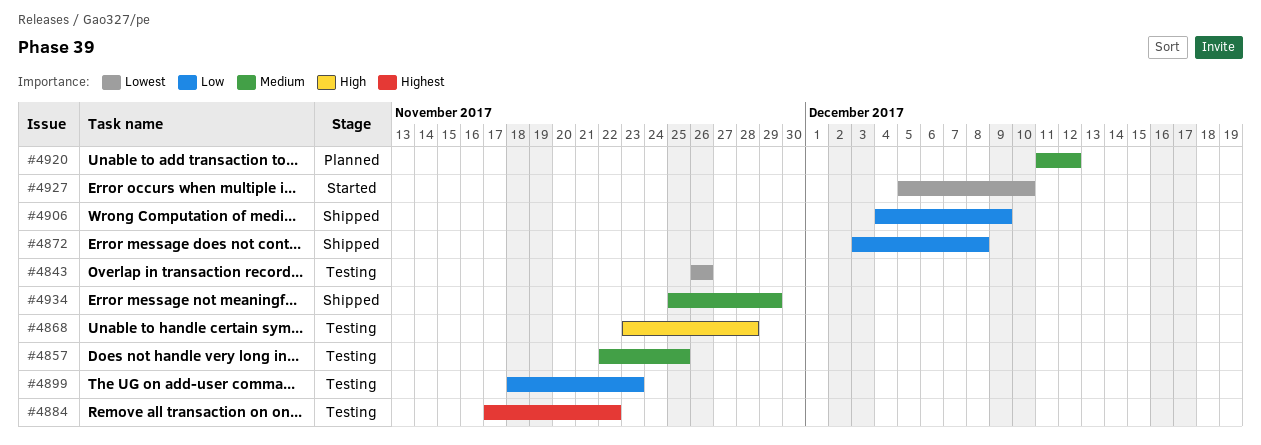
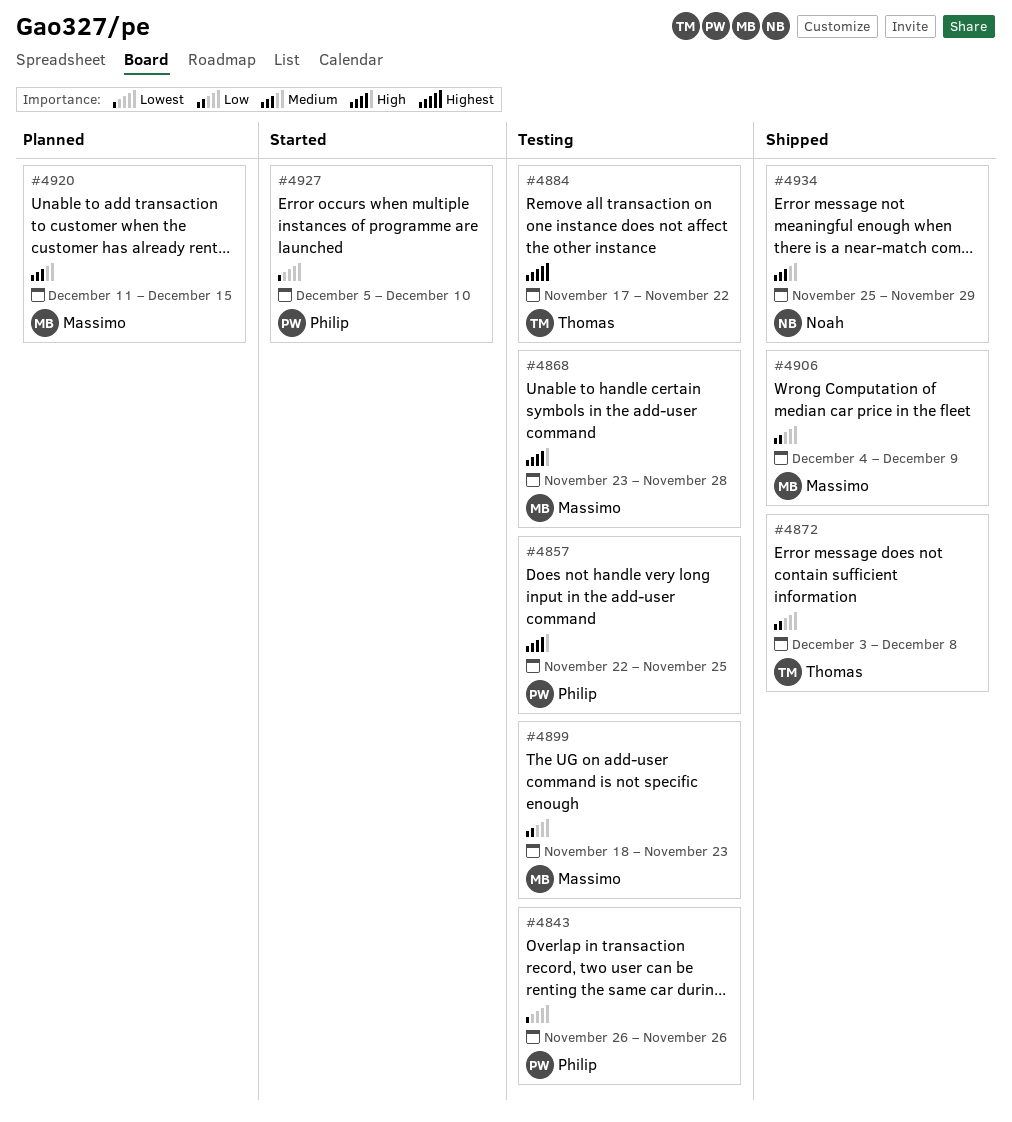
#4857, priority: Medium -> High
#4920, due: Dec 12 -> Dec 15

